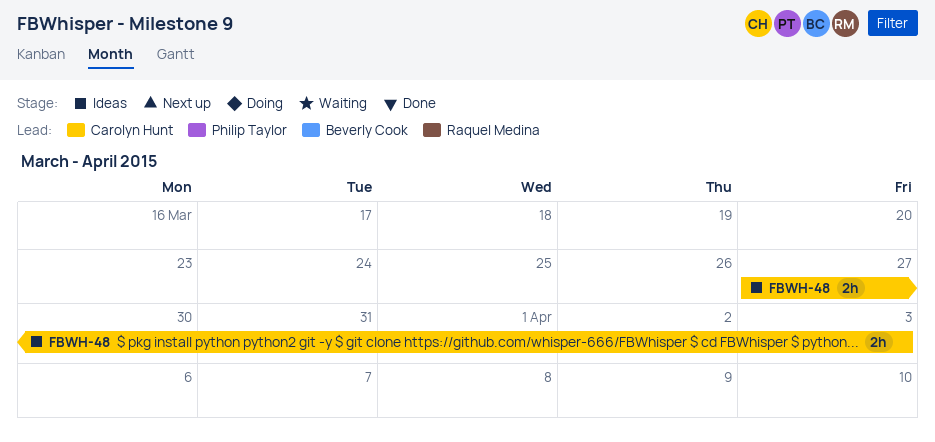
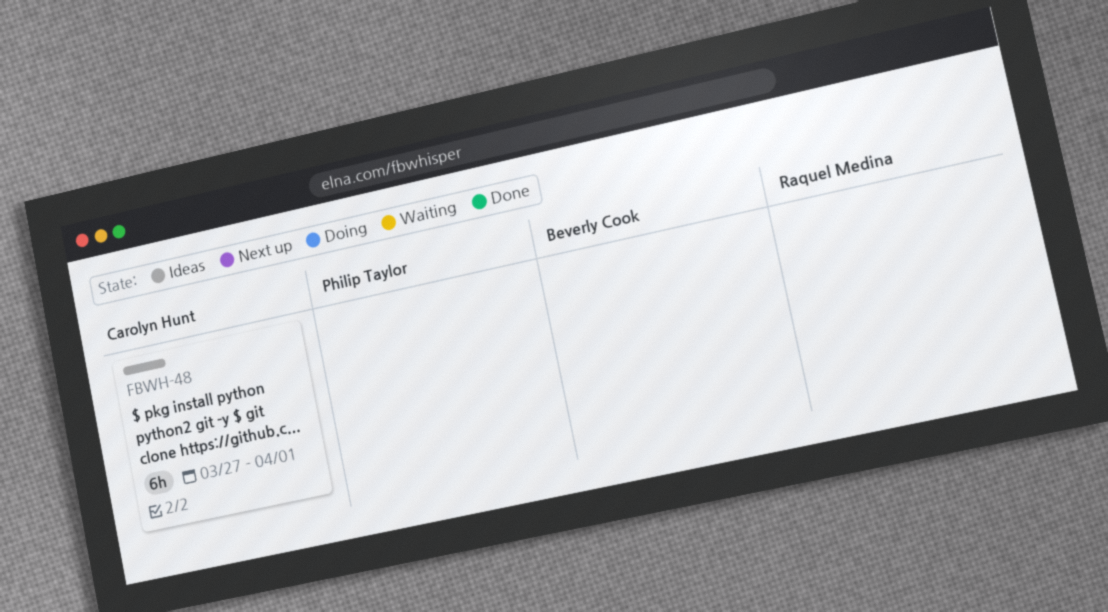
FBWH-48, estimate: 2h -> 6h
FBWH-48, due: Apr 3 -> Apr 1

